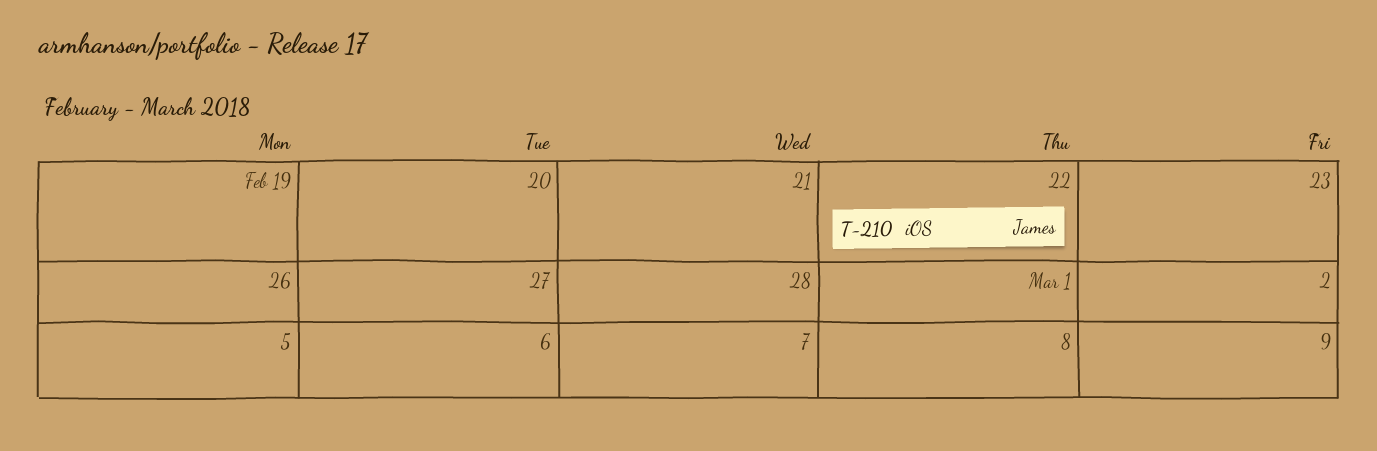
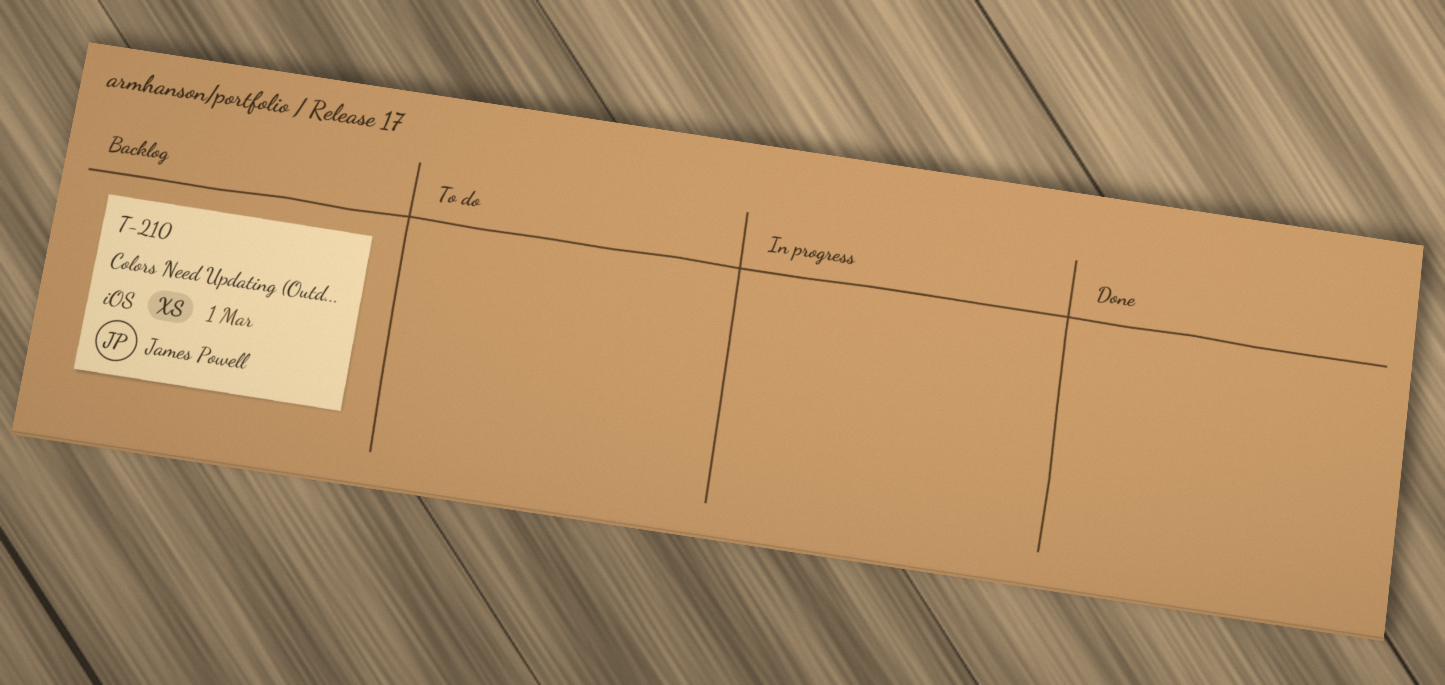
T-210, due: Feb 22 -> Mar 1

